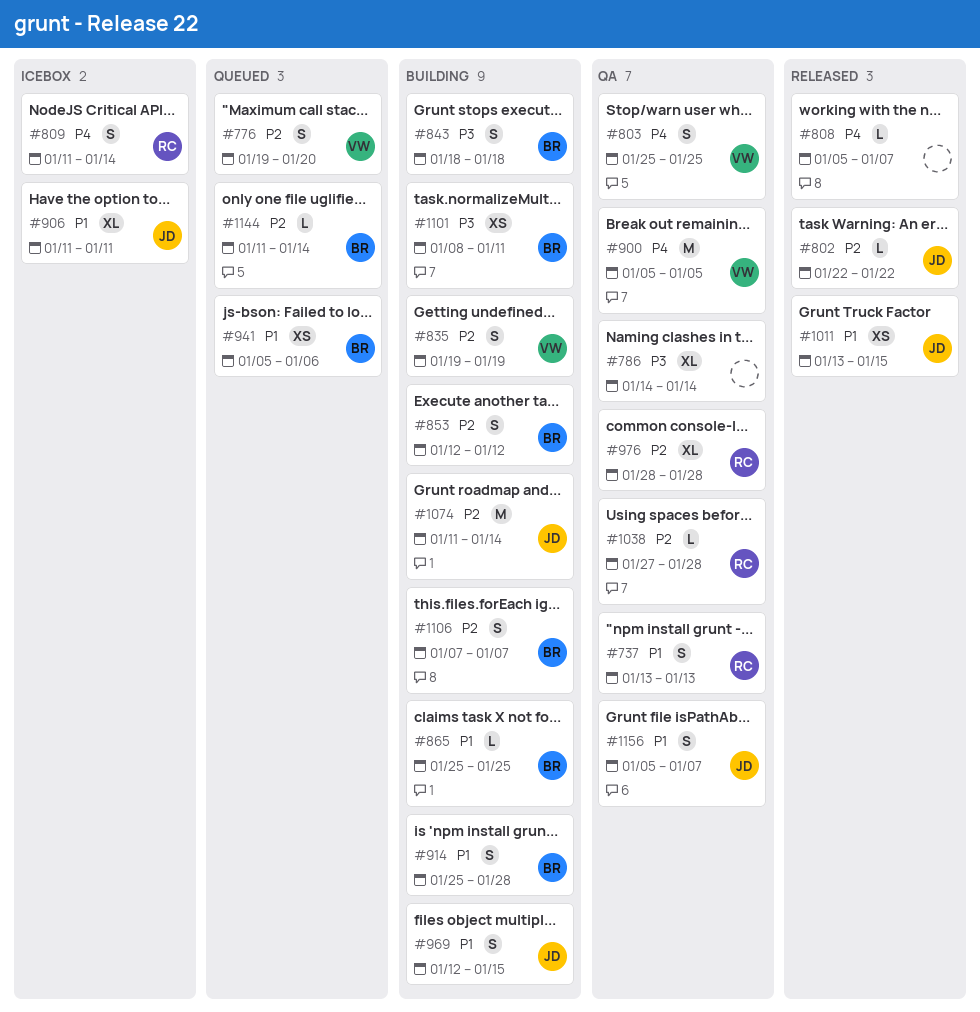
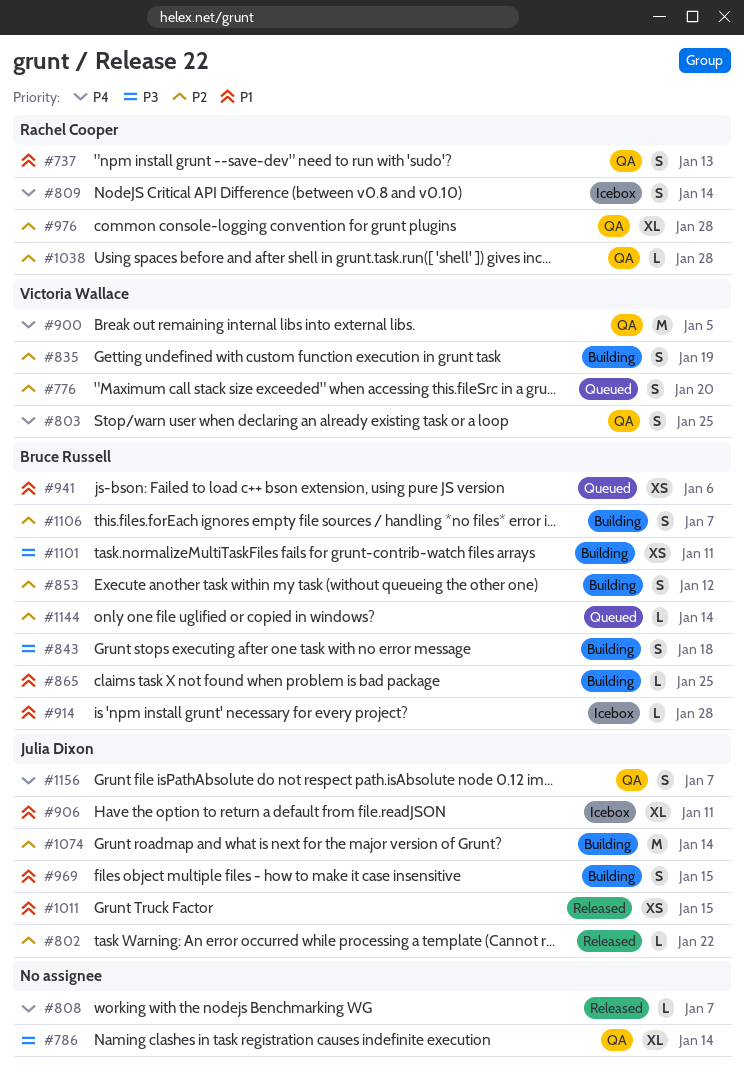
#914, status: Building -> Icebox
#914, estimate: S -> L
#1156, priority: P1 -> P4

